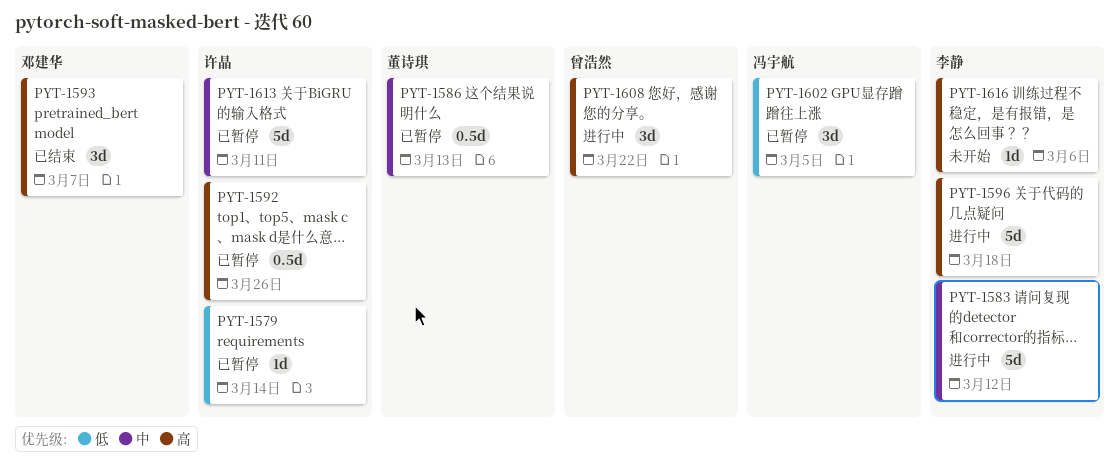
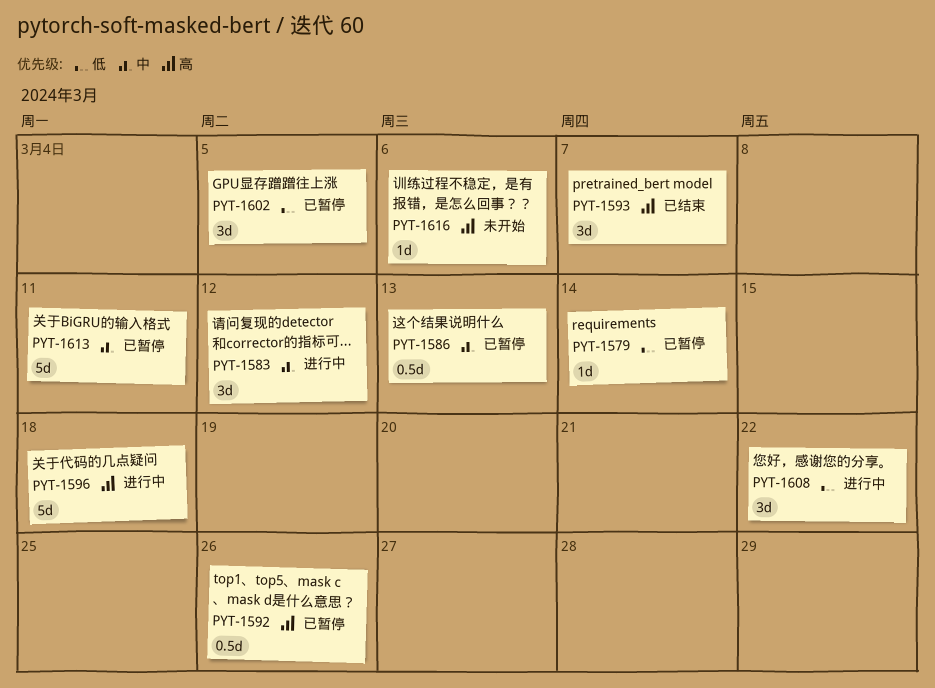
PYT-1583, estimate: 5d -> 3d
PYT-1608, priority: 高 -> 低

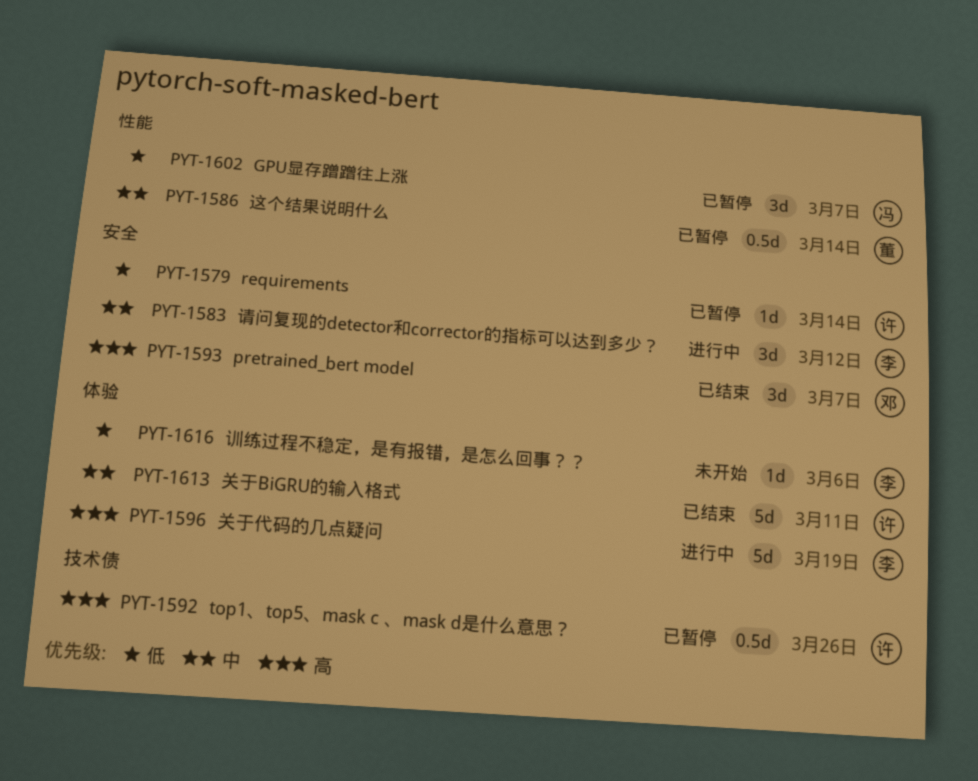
PYT-1586, due: Mar 13 -> Mar 14
PYT-1596, due: Mar 18 -> Mar 19
PYT-1602, due: Mar 5 -> Mar 7
PYT-1608: present -> none
PYT-1613, status: 已暂停 -> 已结束
PYT-1616, priority: 高 -> 低

